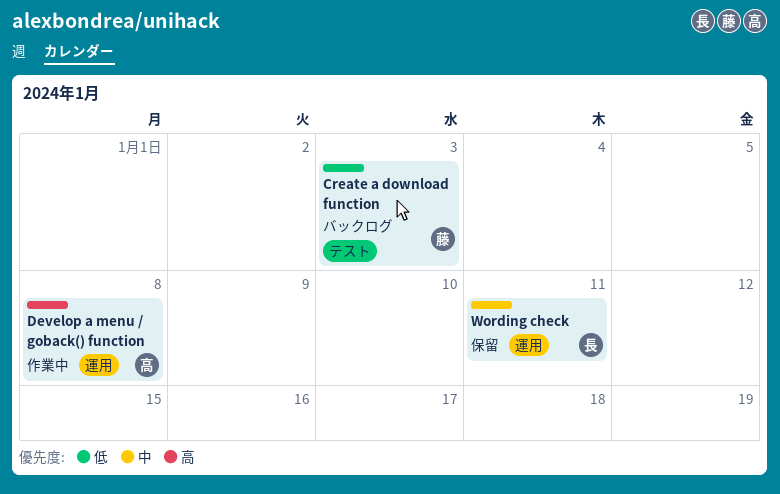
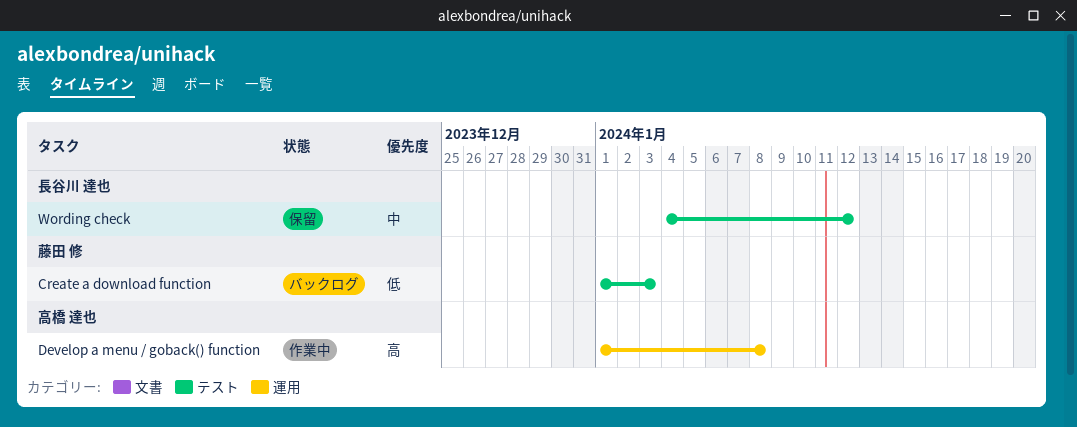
Wording check, label: 運用 -> テスト
Wording check, due: Jan 11 -> Jan 12

